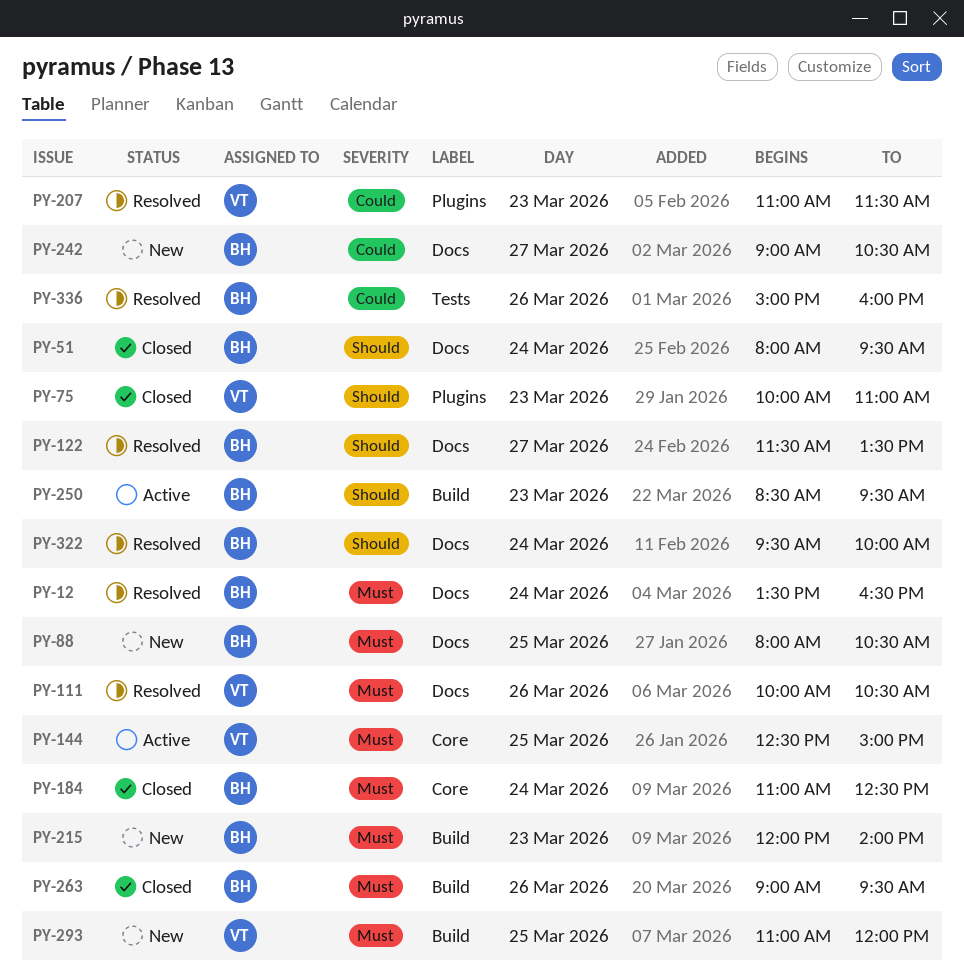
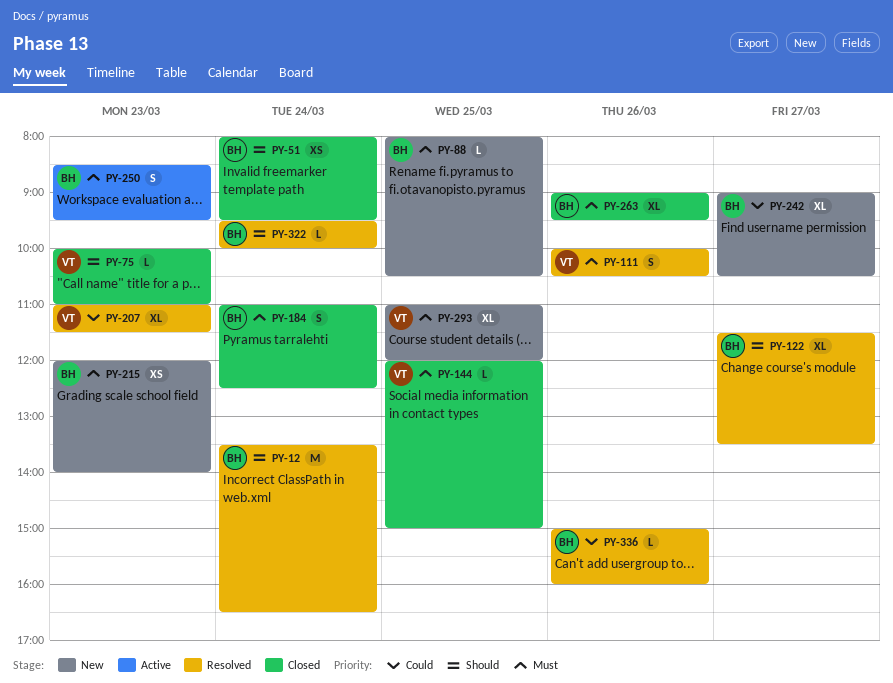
PY-12, priority: Must -> Should
PY-144, status: Active -> Closed
PY-144, begins: 12:30 -> 12:00
PY-250, priority: Should -> Must

